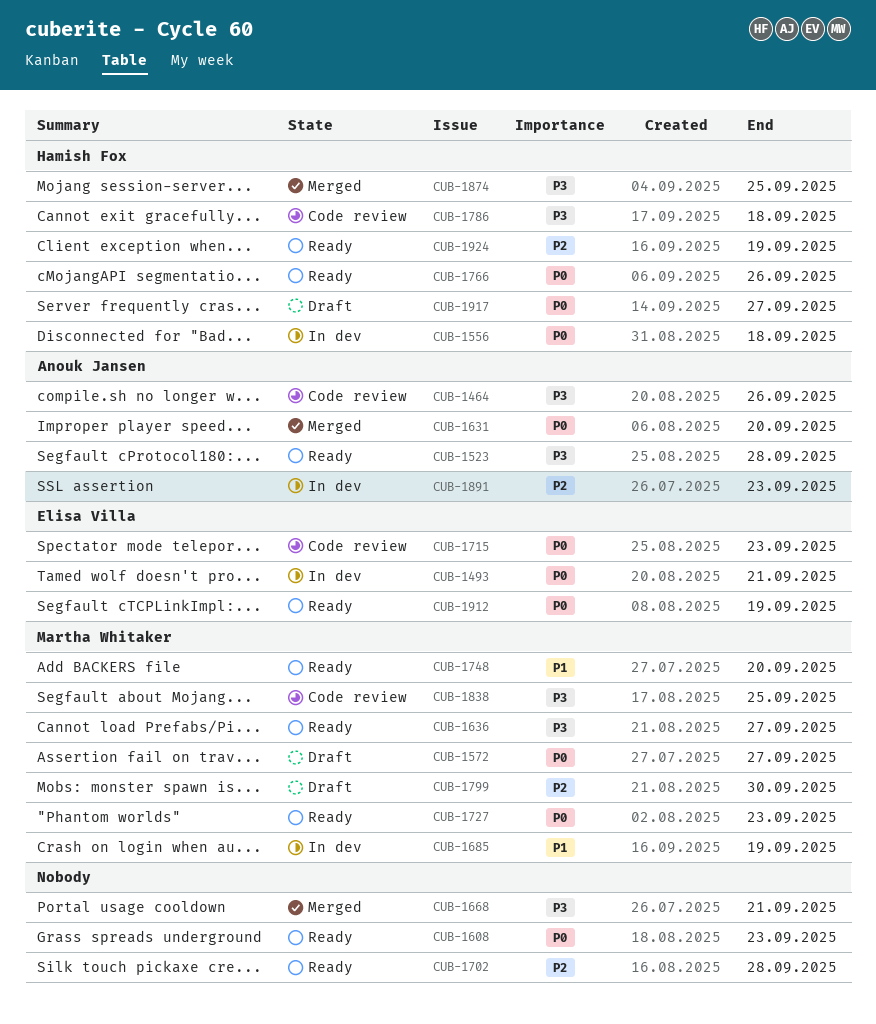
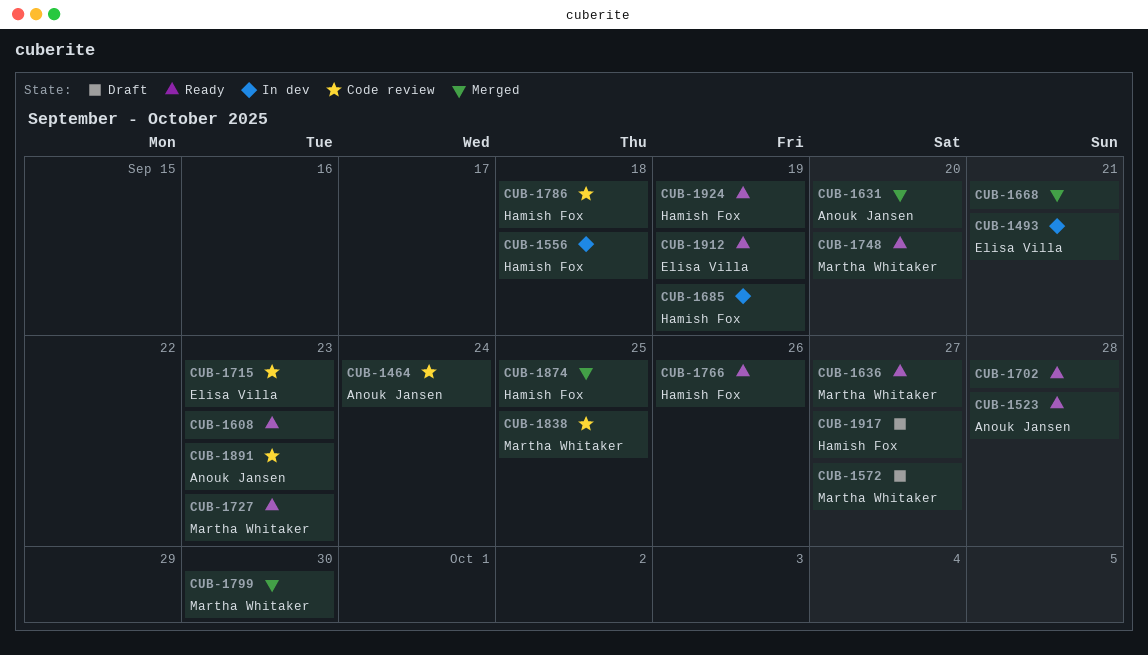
CUB-1464, due: Sep 26 -> Sep 24
CUB-1685, owner: Martha Whitaker -> Hamish Fox
CUB-1799, status: Draft -> Merged
CUB-1891, status: In dev -> Code review

